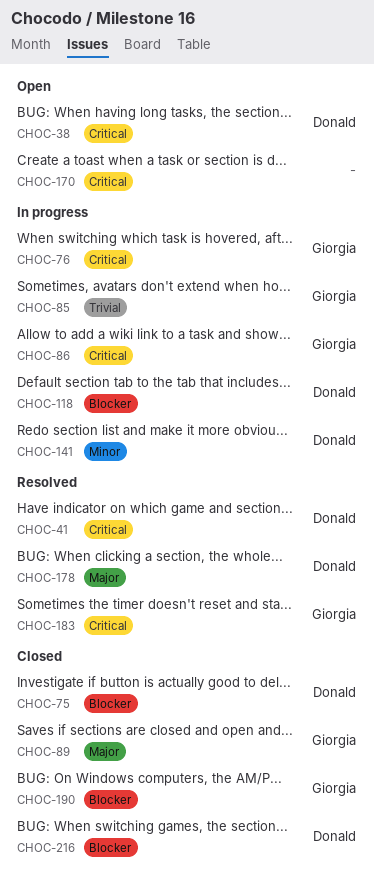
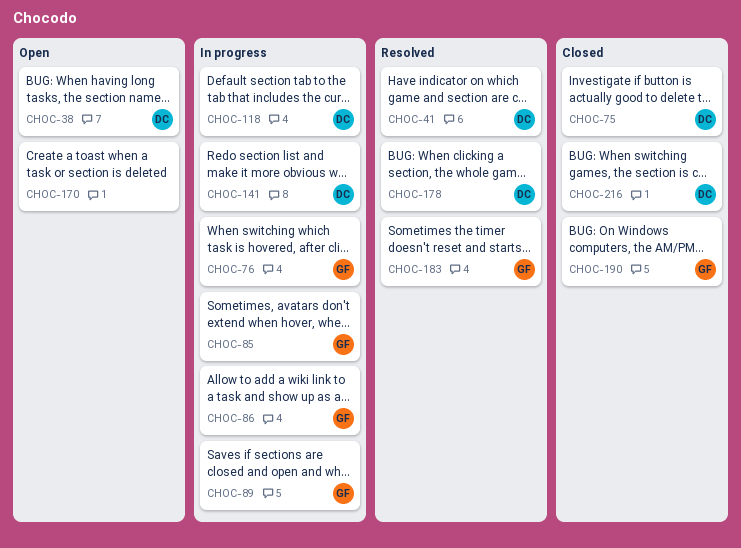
CHOC-89, status: Closed -> In progress

